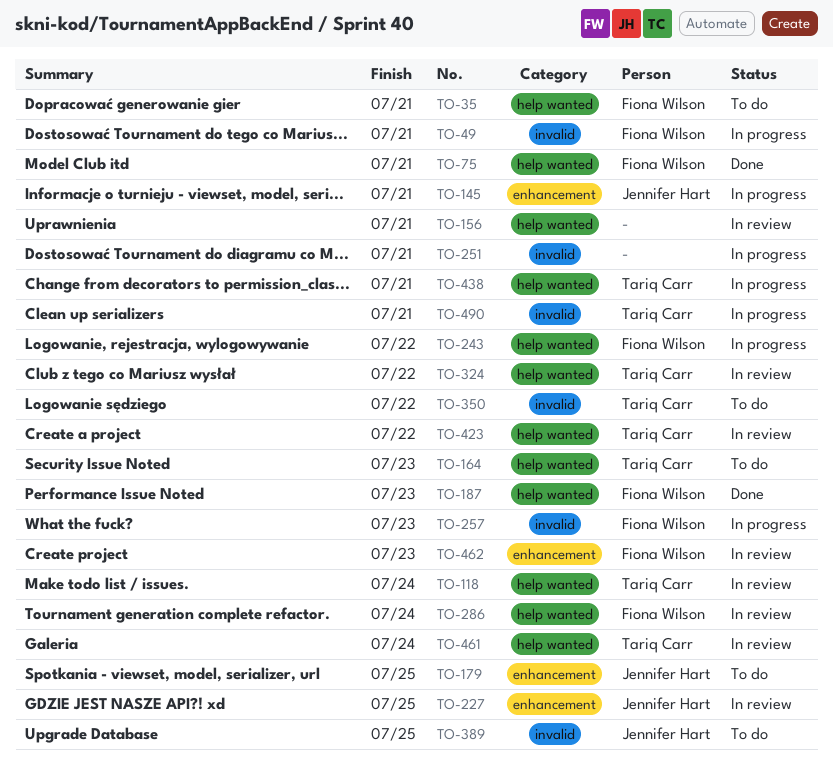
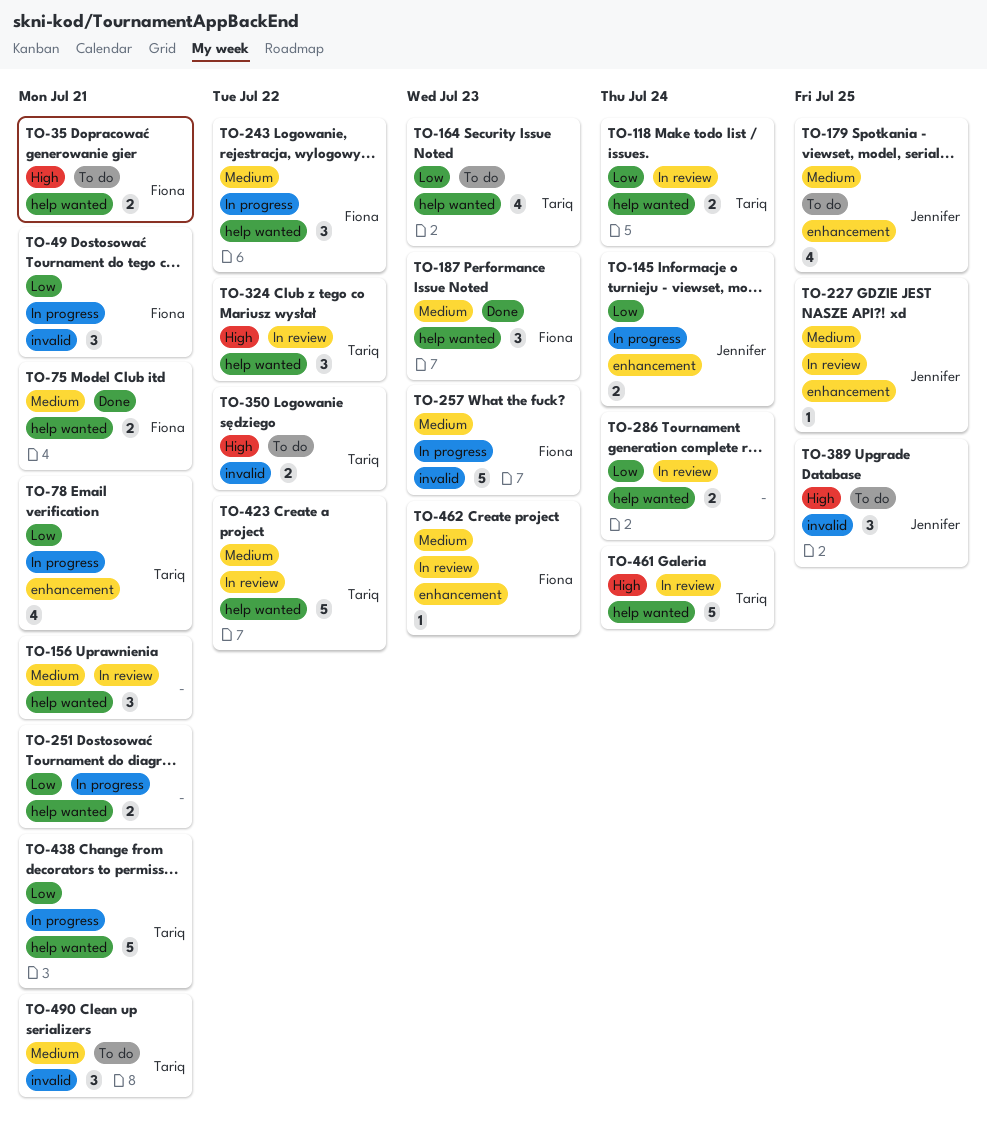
TO-78: none -> present
TO-145, due: Jul 21 -> Jul 24
TO-251, label: invalid -> help wanted
TO-286, owner: Fiona Wilson -> none
TO-490, status: In progress -> To do

